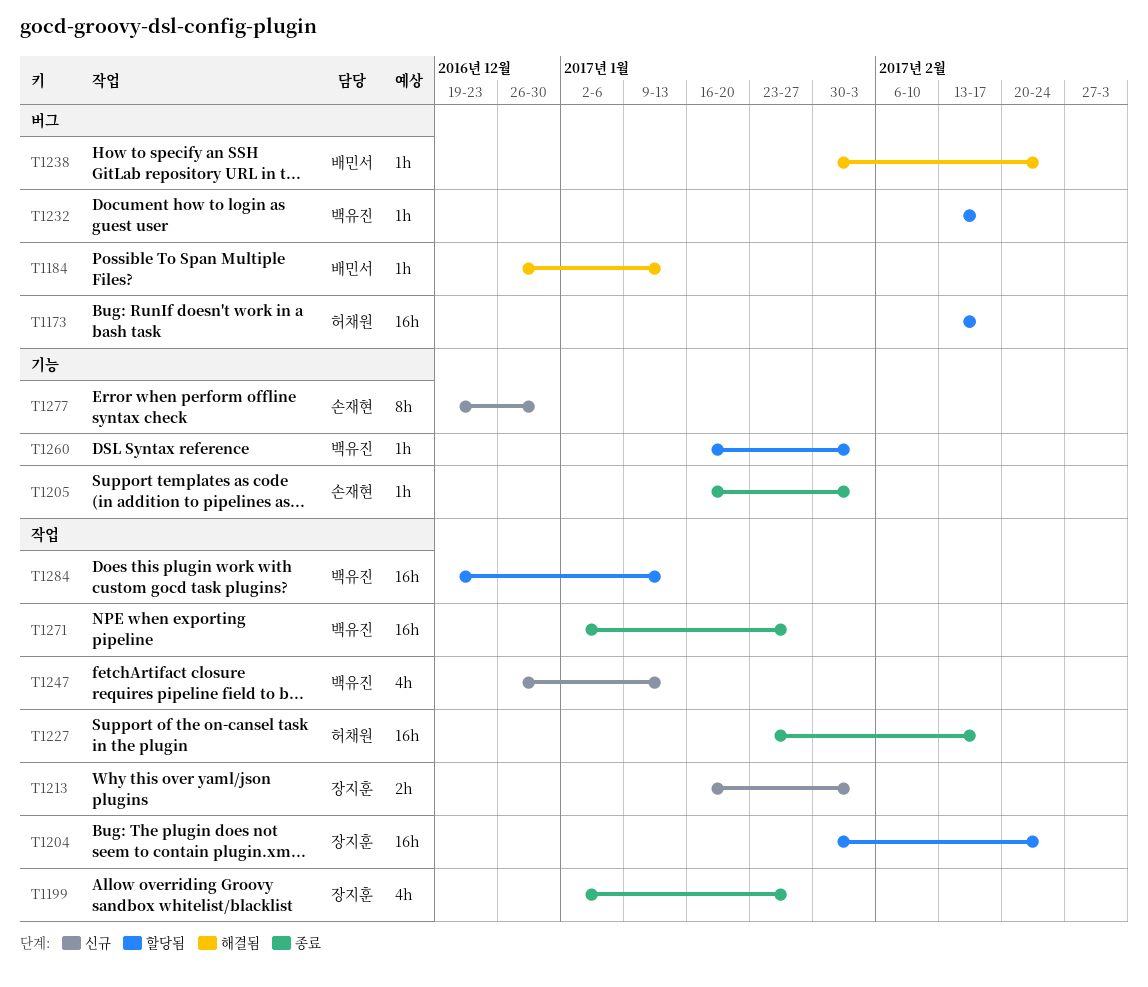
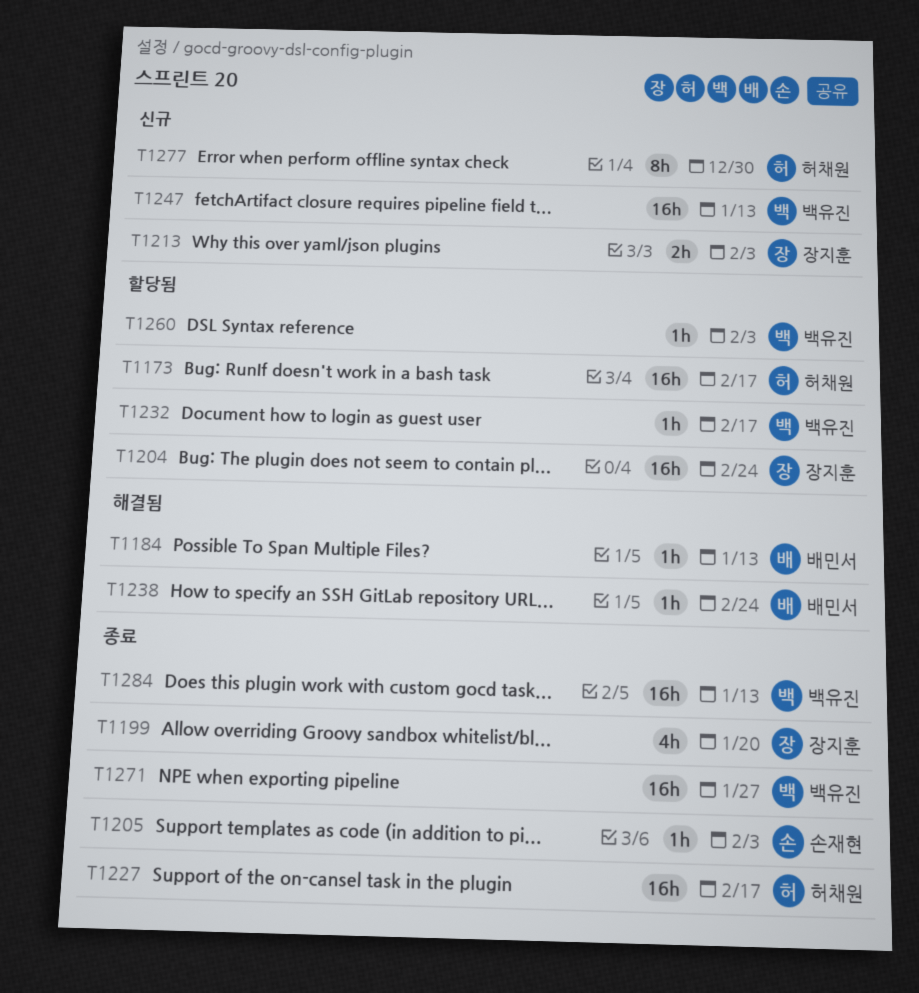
T1199, due: Jan 27 -> Jan 20
T1247, estimate: 4h -> 16h
T1277, owner: 손재현 -> 허채원
T1284, status: 할당됨 -> 종료

